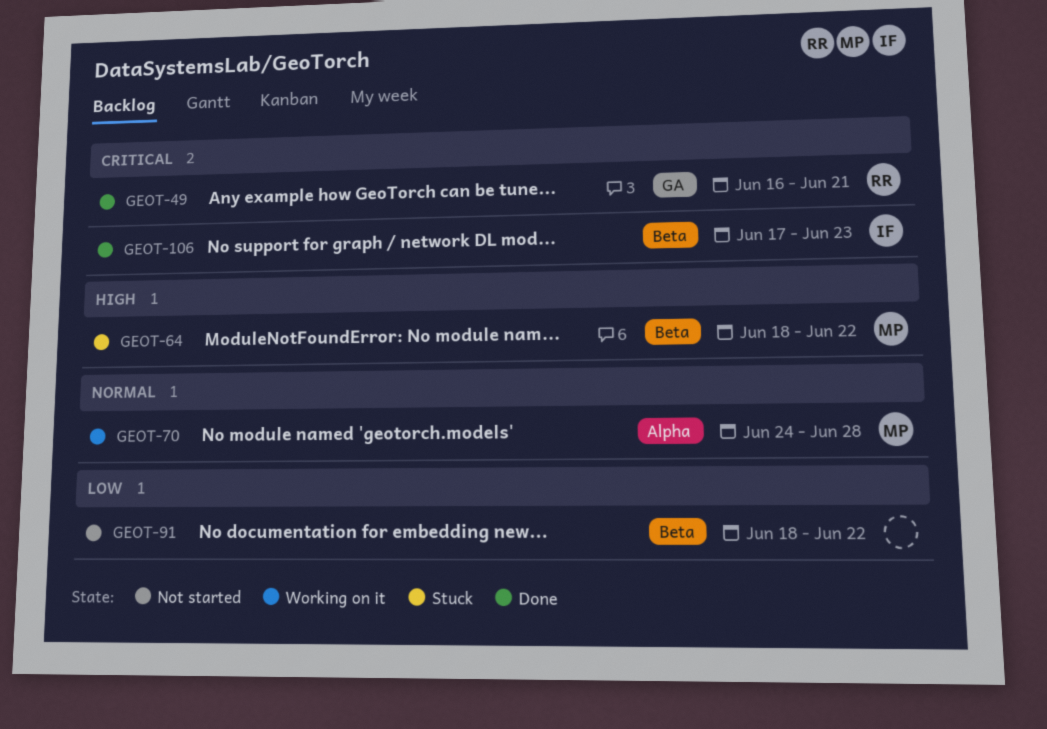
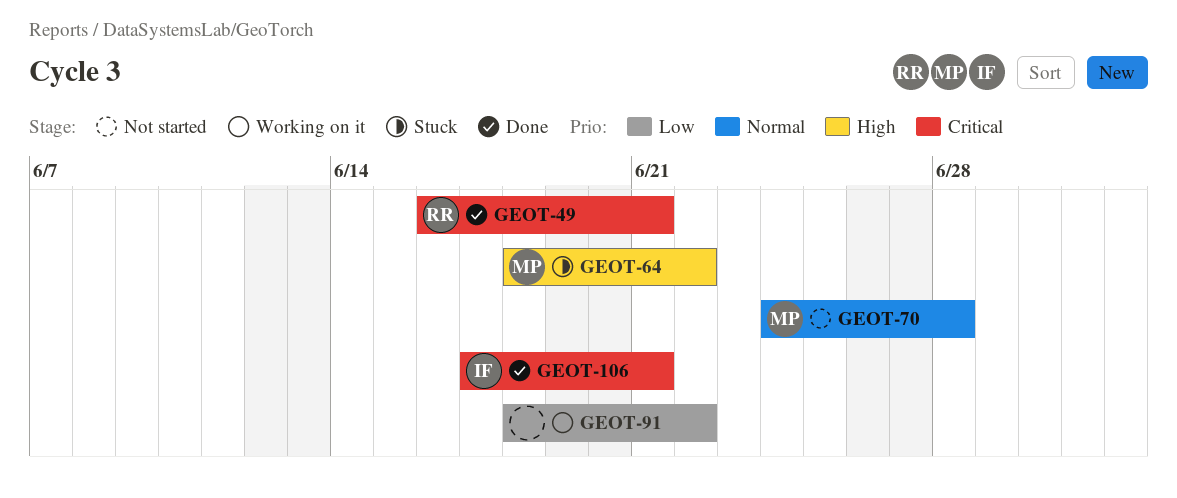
GEOT-70, status: Working on it -> Not started
GEOT-91, status: Not started -> Working on it
GEOT-106, due: Jun 23 -> Jun 21

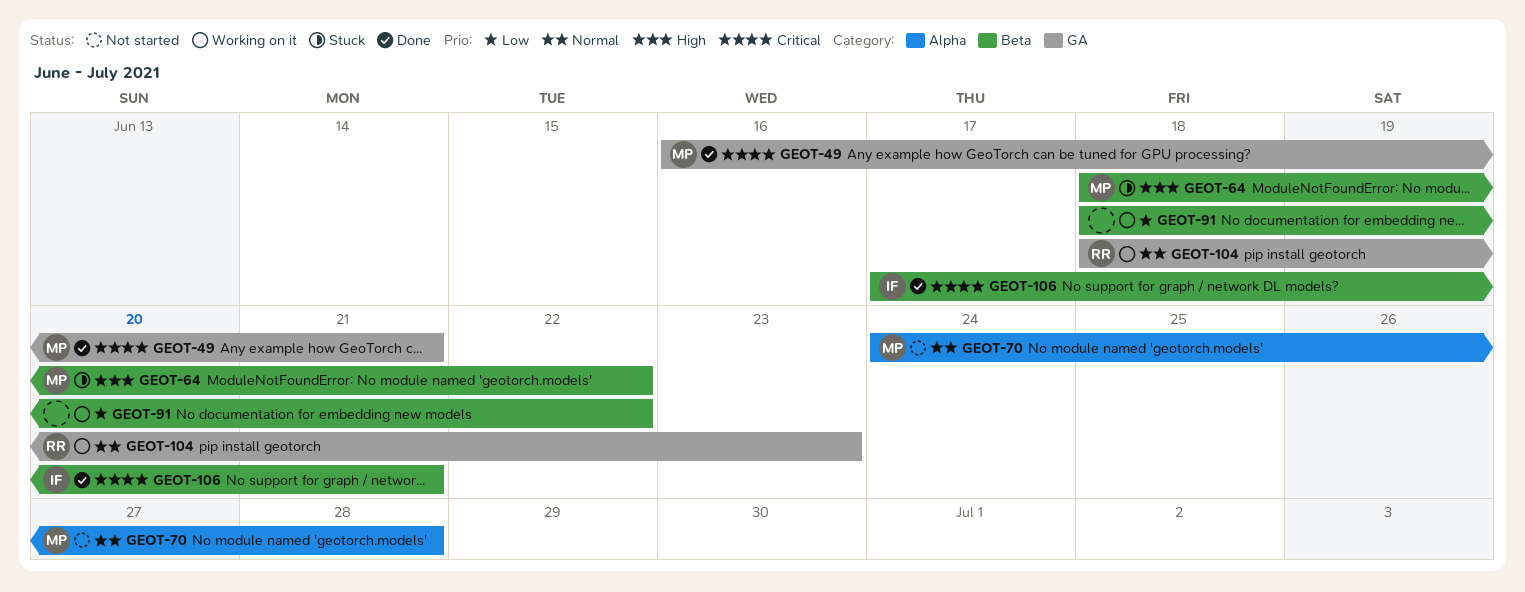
GEOT-49, owner: RR -> MP
GEOT-104: none -> present

